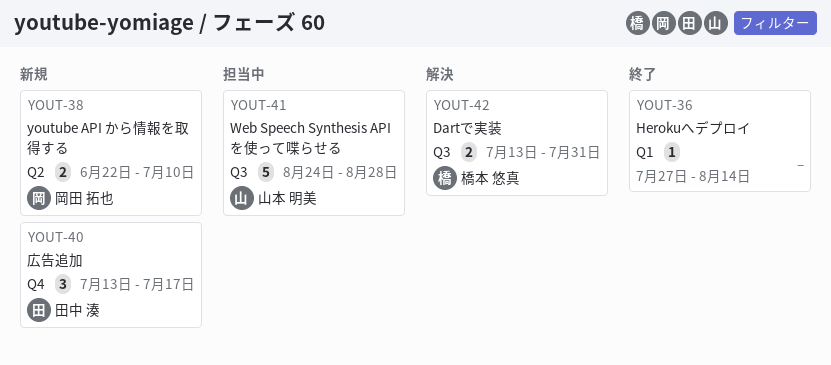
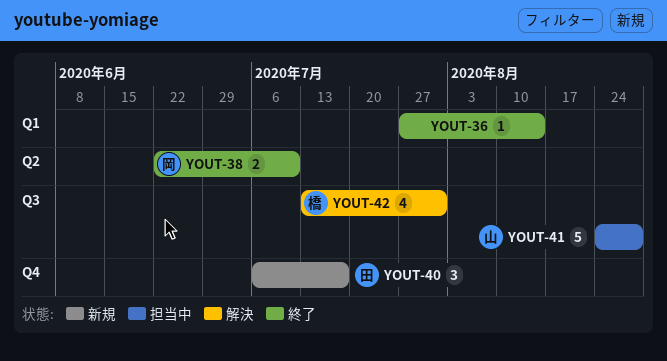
YOUT-38, status: 新規 -> 終了
YOUT-40, start: Jul 13 -> Jul 6
YOUT-42, estimate: 2 -> 4

